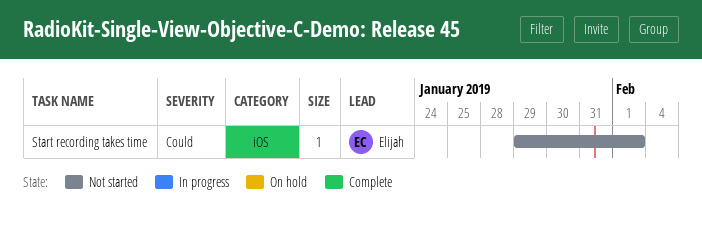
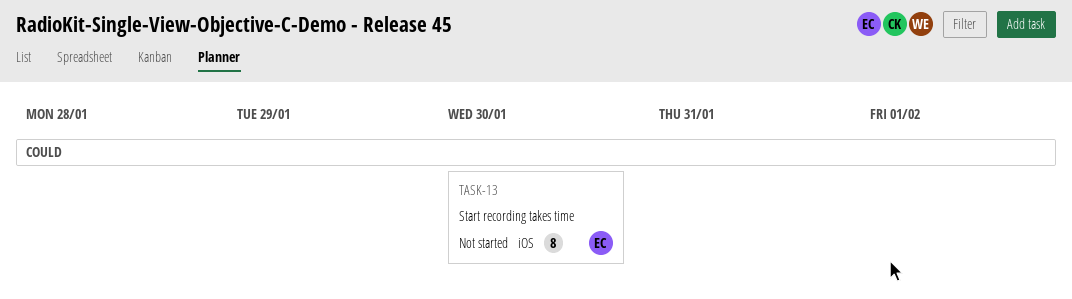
Start recording takes time, estimate: 1 -> 8
Start recording takes time, due: Feb 1 -> Jan 30

